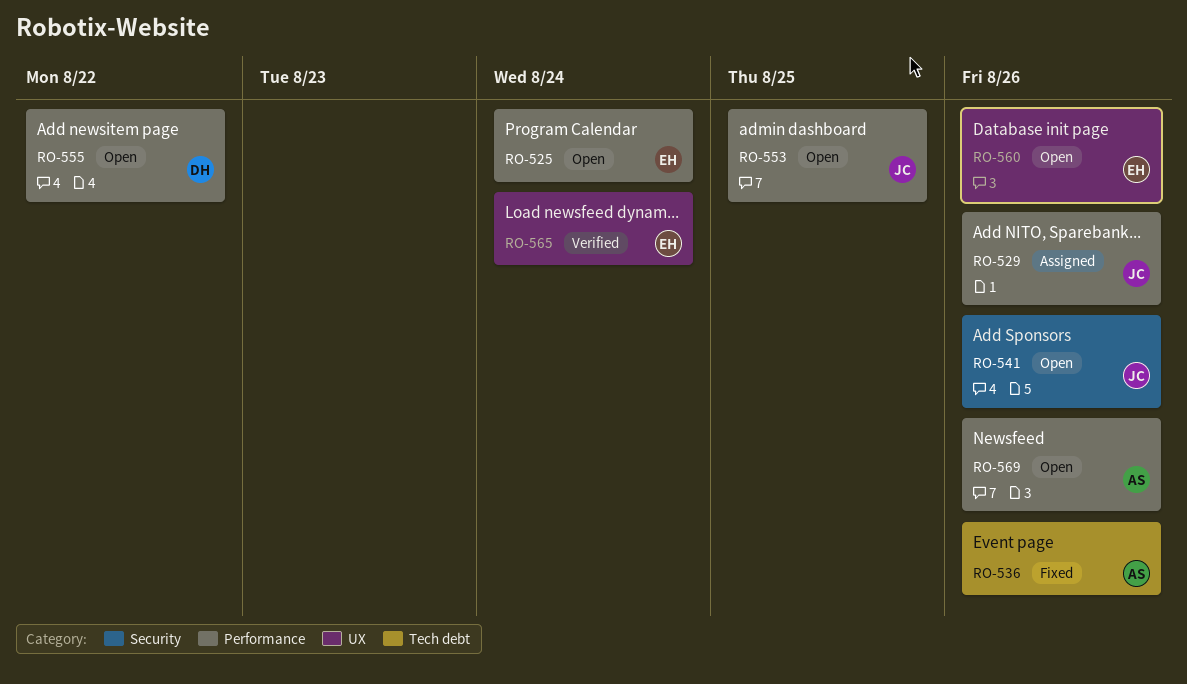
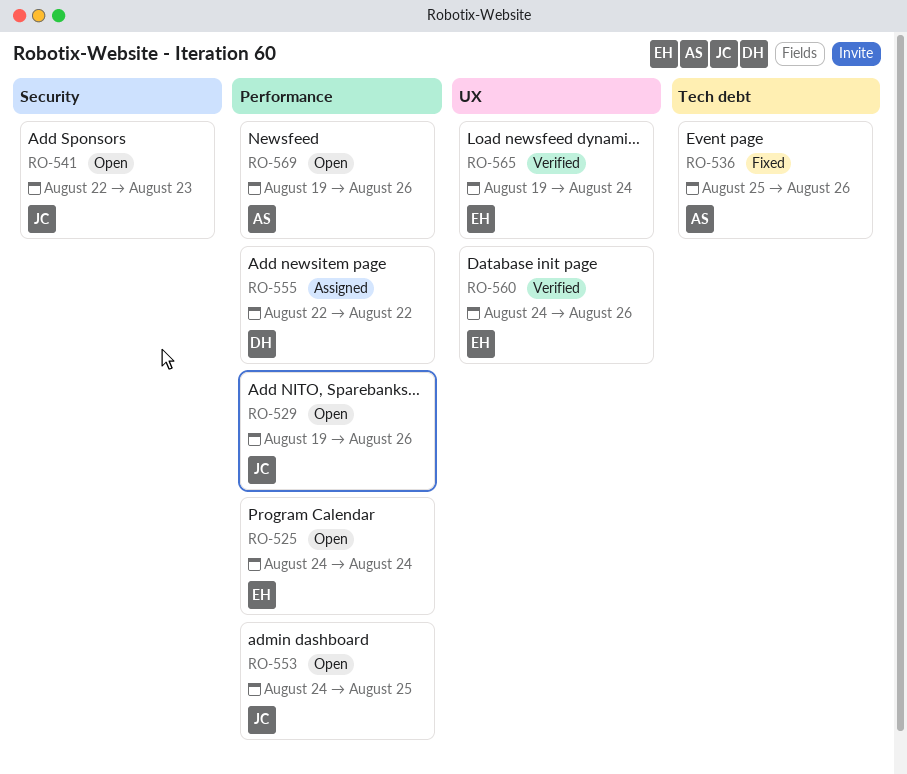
RO-529, status: Assigned -> Open
RO-541, due: Aug 26 -> Aug 23
RO-555, status: Open -> Assigned
RO-560, status: Open -> Verified

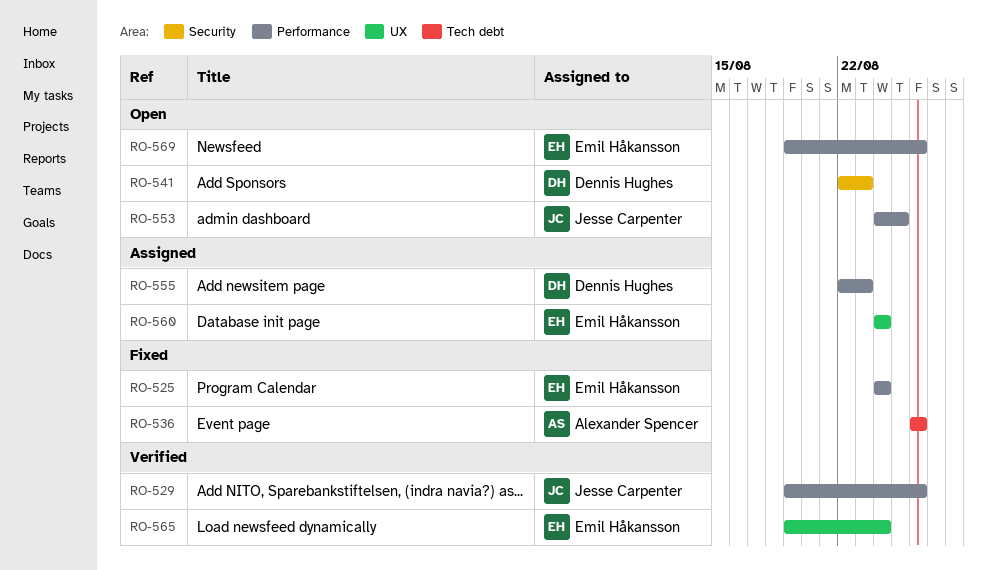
RO-525, status: Open -> Fixed
RO-529, status: Open -> Verified
RO-536, start: Aug 25 -> Aug 26
RO-541, owner: Jesse Carpenter -> Dennis Hughes
RO-555, due: Aug 22 -> Aug 23
RO-560, status: Verified -> Assigned
RO-560, due: Aug 26 -> Aug 24
RO-569, owner: Alexander Spencer -> Emil Håkansson

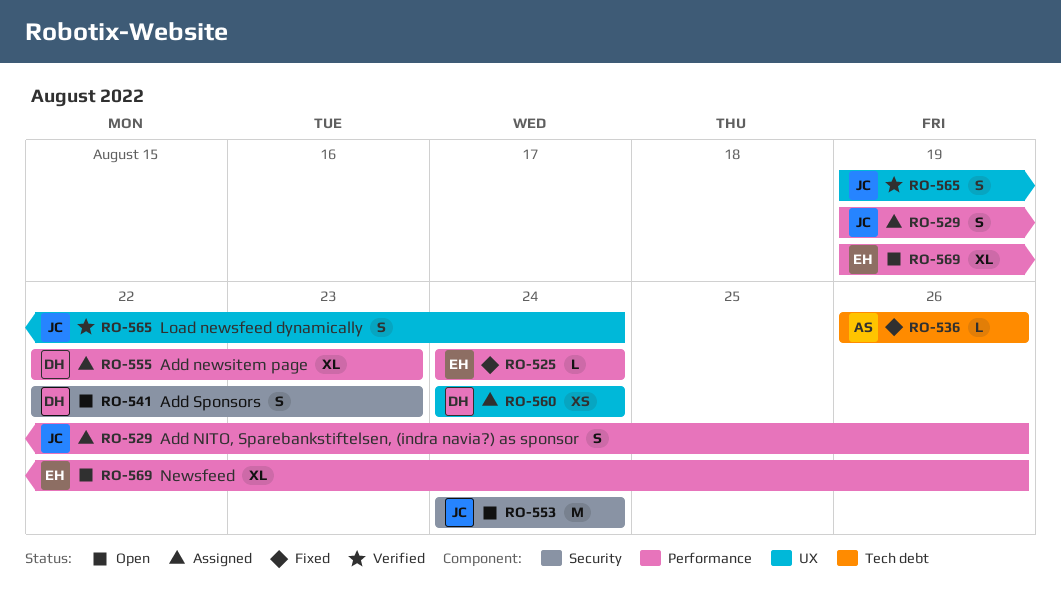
RO-529, status: Verified -> Assigned
RO-553, label: Performance -> Security
RO-553, due: Aug 25 -> Aug 24
RO-560, owner: Emil Håkansson -> Dennis Hughes
RO-565, owner: Emil Håkansson -> Jesse Carpenter

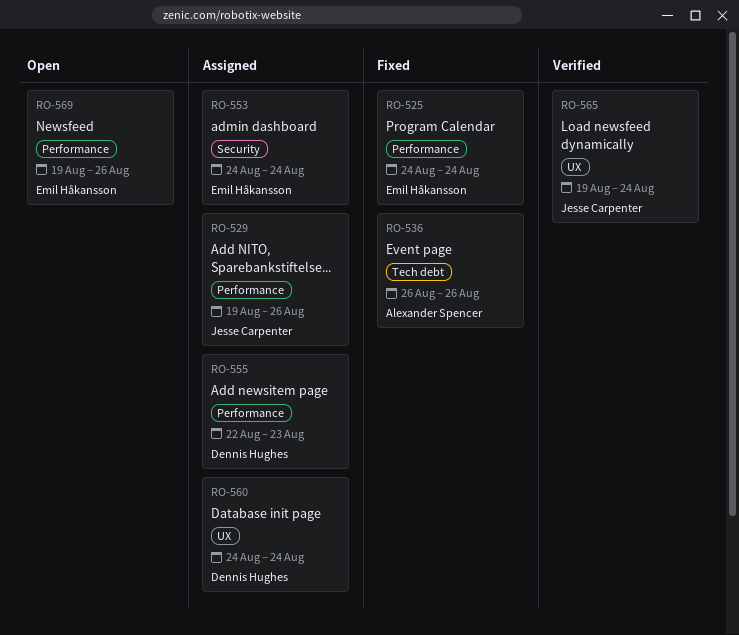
RO-541: present -> none
RO-553, status: Open -> Assigned
RO-553, owner: Jesse Carpenter -> Emil Håkansson

